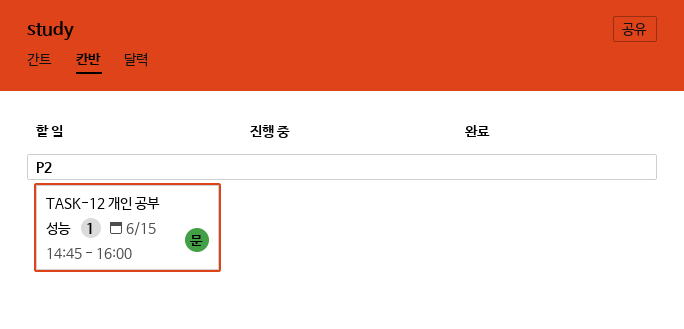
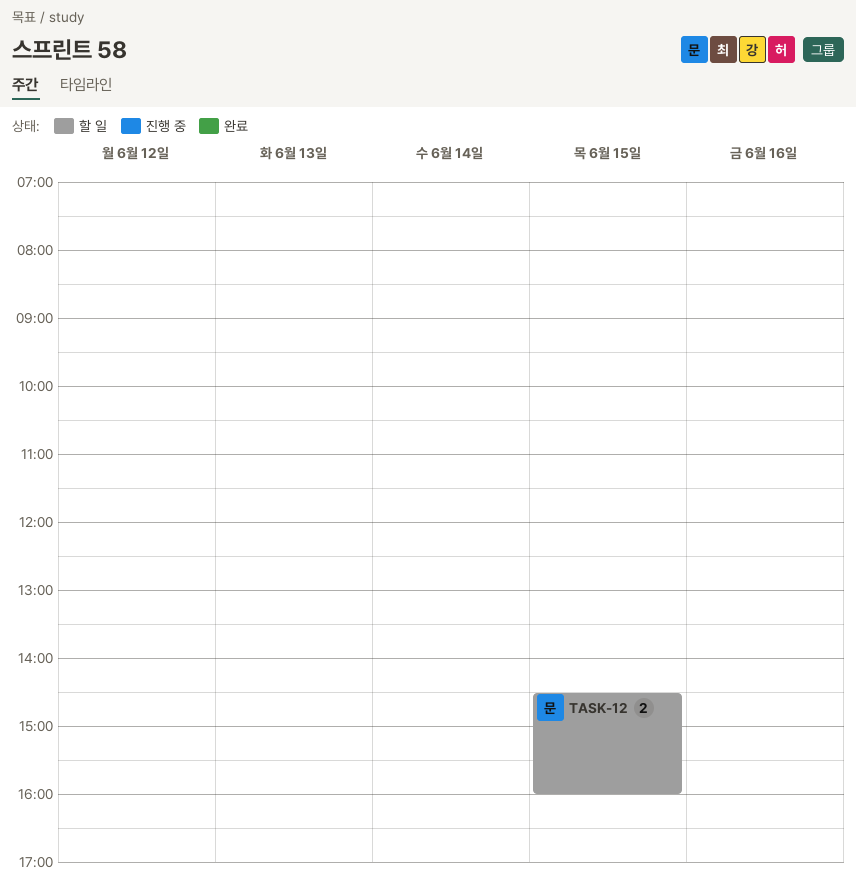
TASK-12, estimate: 1 -> 2
TASK-12, begins: 14:45 -> 14:30

